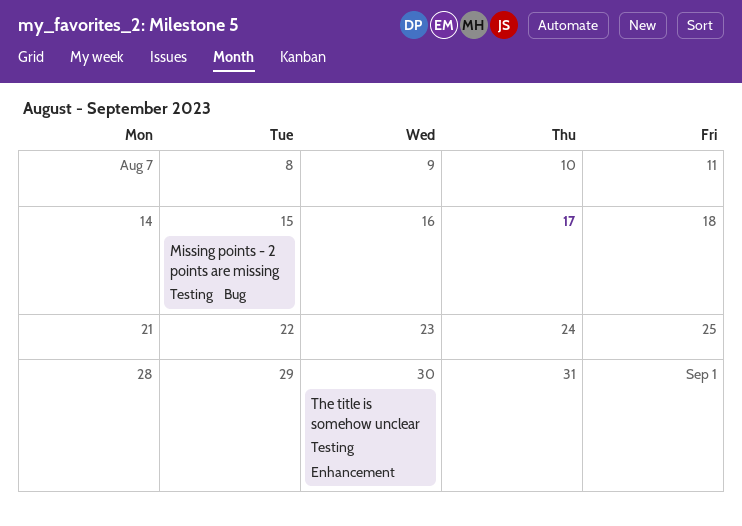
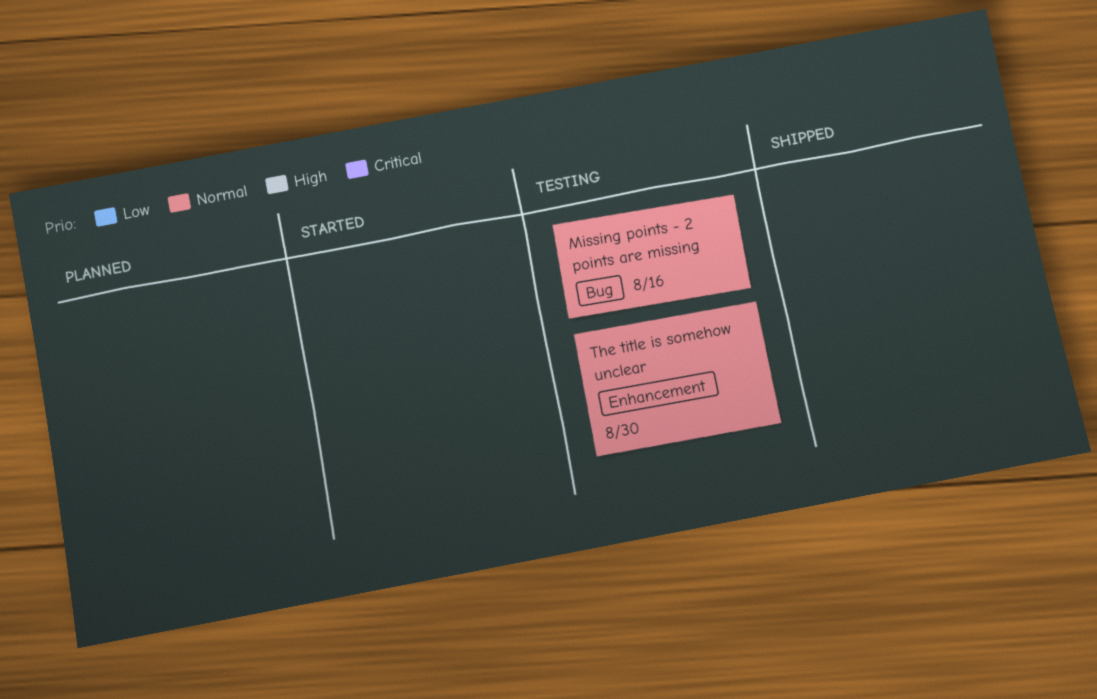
Missing points - 2 points are missing, due: Aug 15 -> Aug 16

